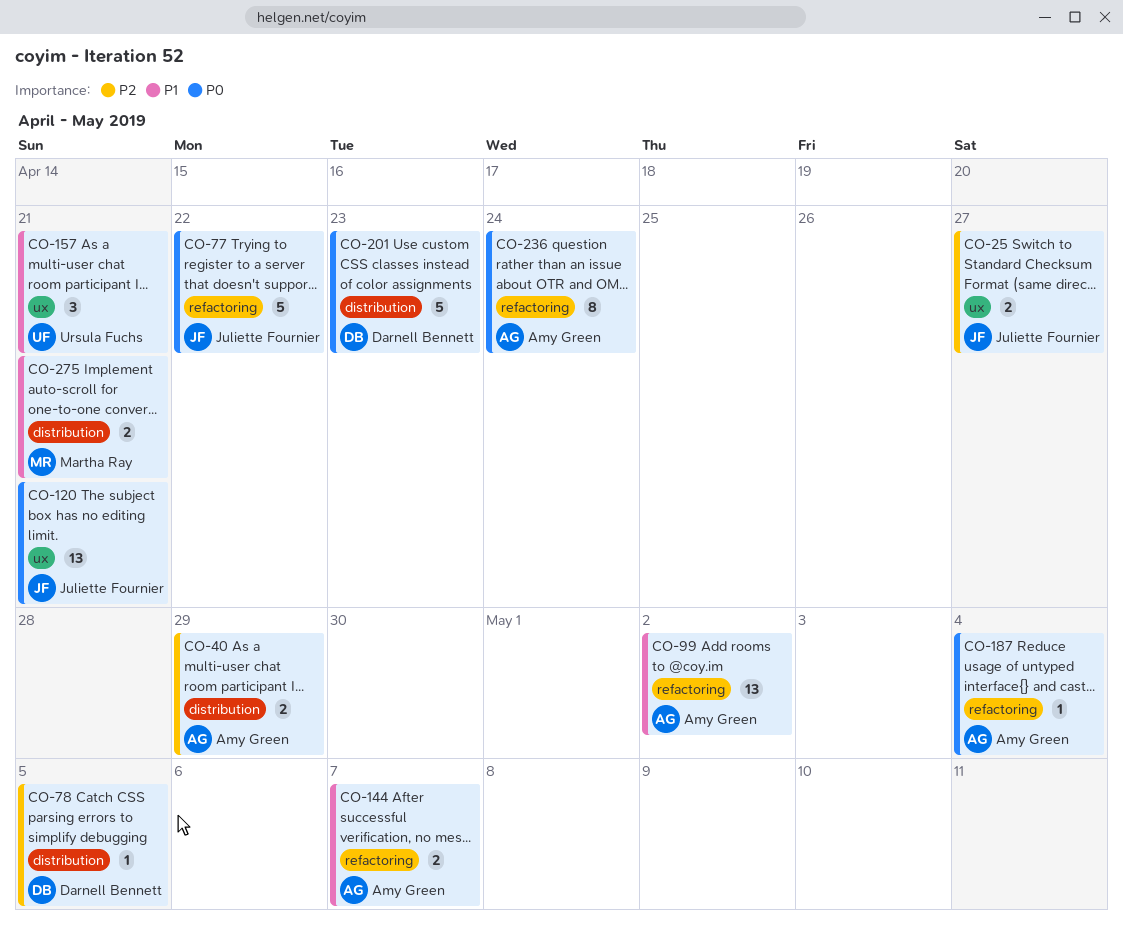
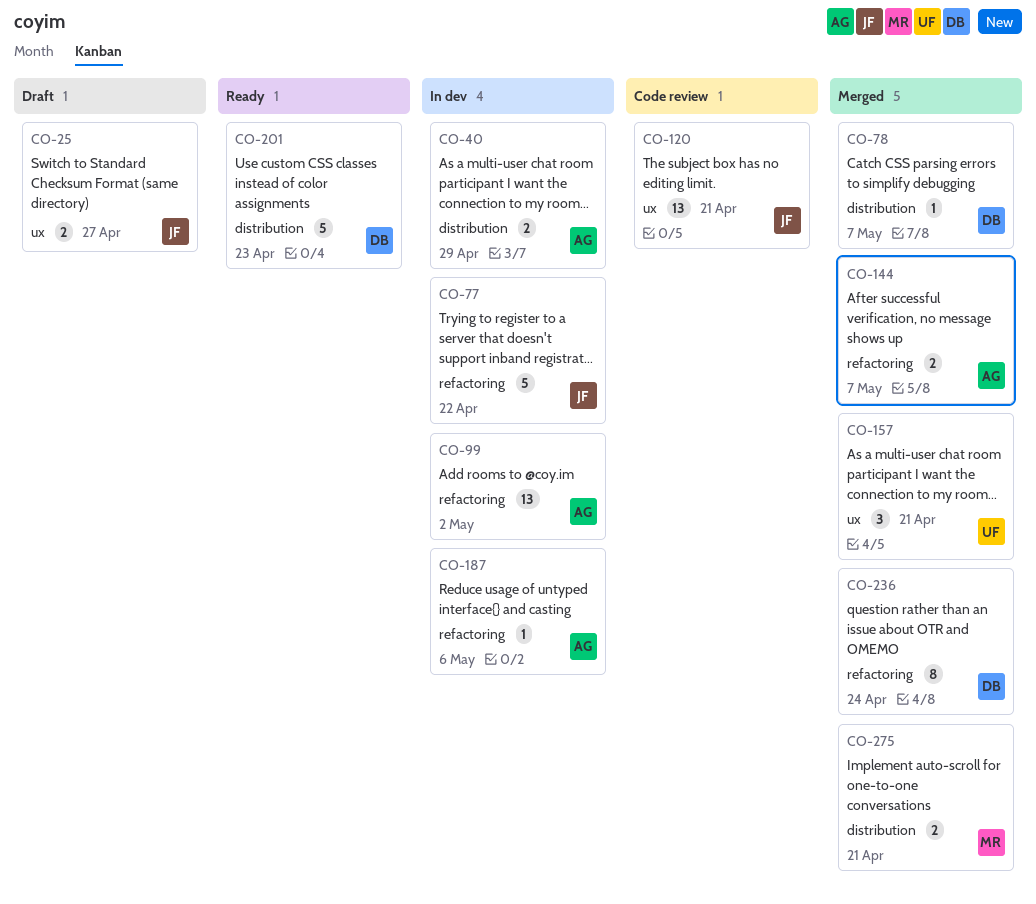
CO-78, due: May 5 -> May 7
CO-187, due: May 4 -> May 6
CO-236, owner: Amy Green -> Darnell Bennett

